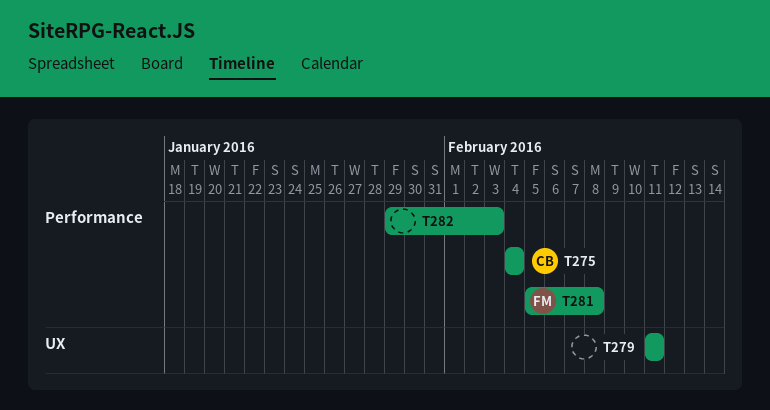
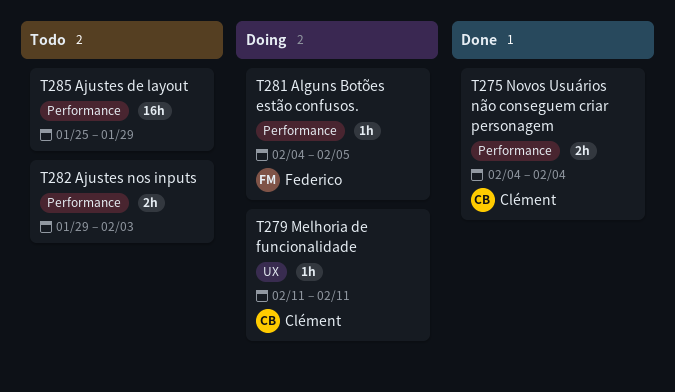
T279, owner: none -> Clément
T281, start: Feb 5 -> Feb 4
T281, due: Feb 8 -> Feb 5
T285: none -> present

